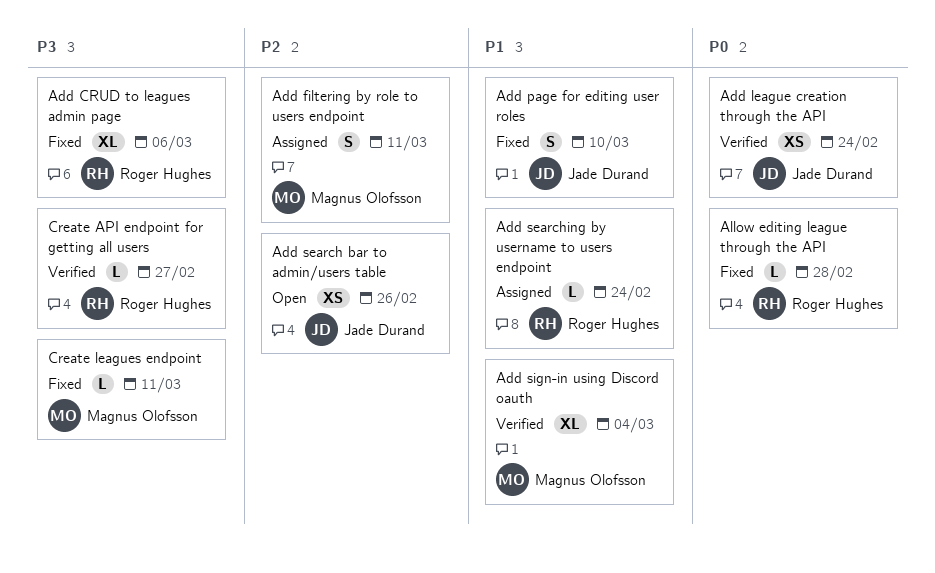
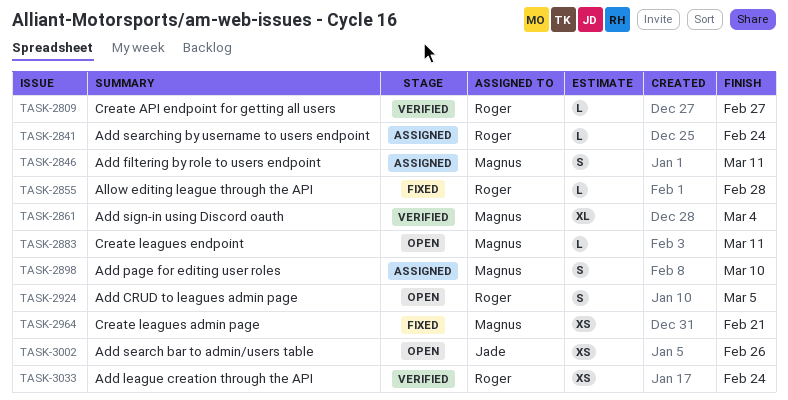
Add CRUD to leagues admin page, status: Fixed -> Open
Add CRUD to leagues admin page, estimate: XL -> S
Add CRUD to leagues admin page, due: Mar 6 -> Mar 5
Add league creation through the API, owner: Jade Durand -> Roger Hughes
Add page for editing user roles, status: Fixed -> Assigned
Add page for editing user roles, owner: Jade Durand -> Magnus Olofsson
Create leagues admin page: none -> present
Create leagues endpoint, status: Fixed -> Open

